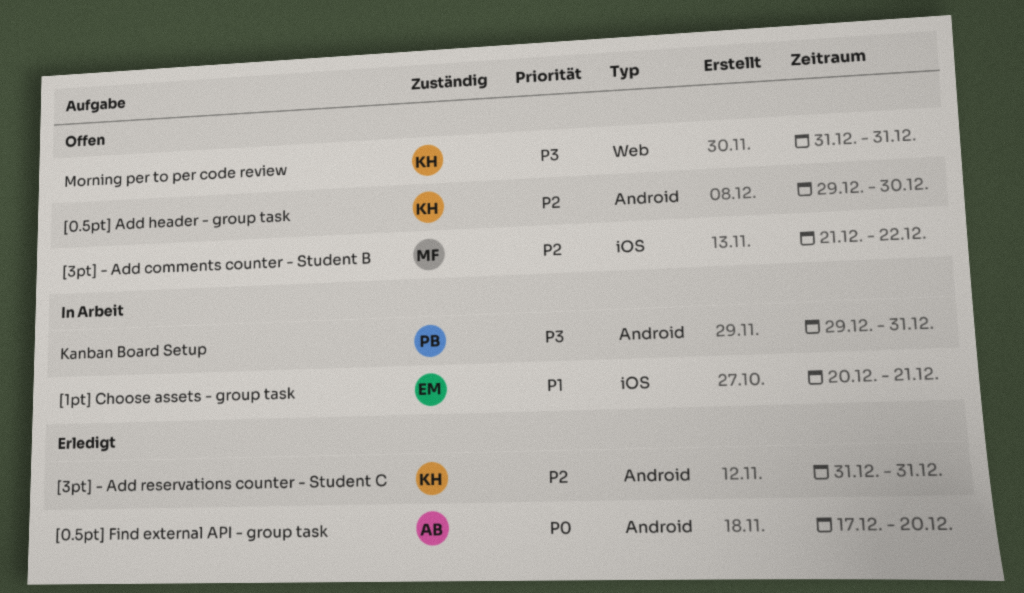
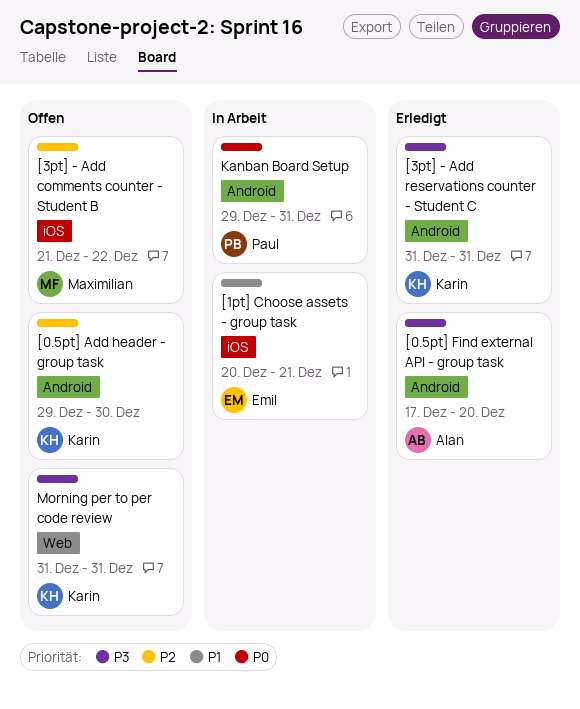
[0.5pt] Find external API - group task, priority: P0 -> P3
[3pt] - Add reservations counter - Student C, priority: P2 -> P3
Kanban Board Setup, priority: P3 -> P0

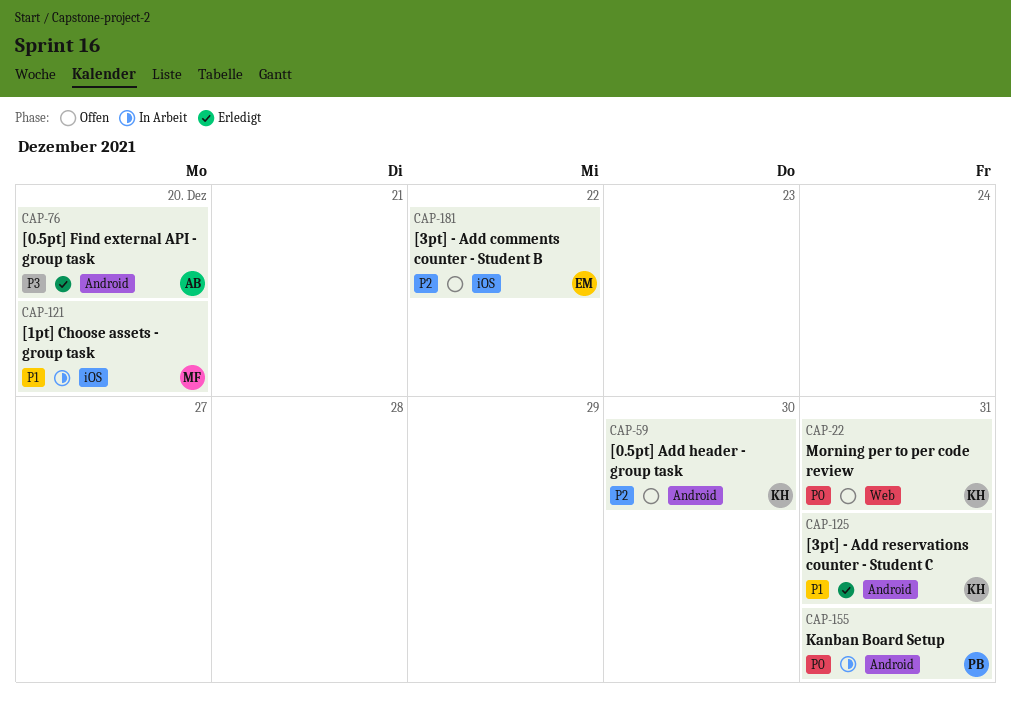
[1pt] Choose assets - group task, owner: Emil -> Maximilian
[1pt] Choose assets - group task, due: Dec 21 -> Dec 20
[3pt] - Add comments counter - Student B, owner: Maximilian -> Emil
[3pt] - Add reservations counter - Student C, priority: P3 -> P1
Morning per to per code review, priority: P3 -> P0

